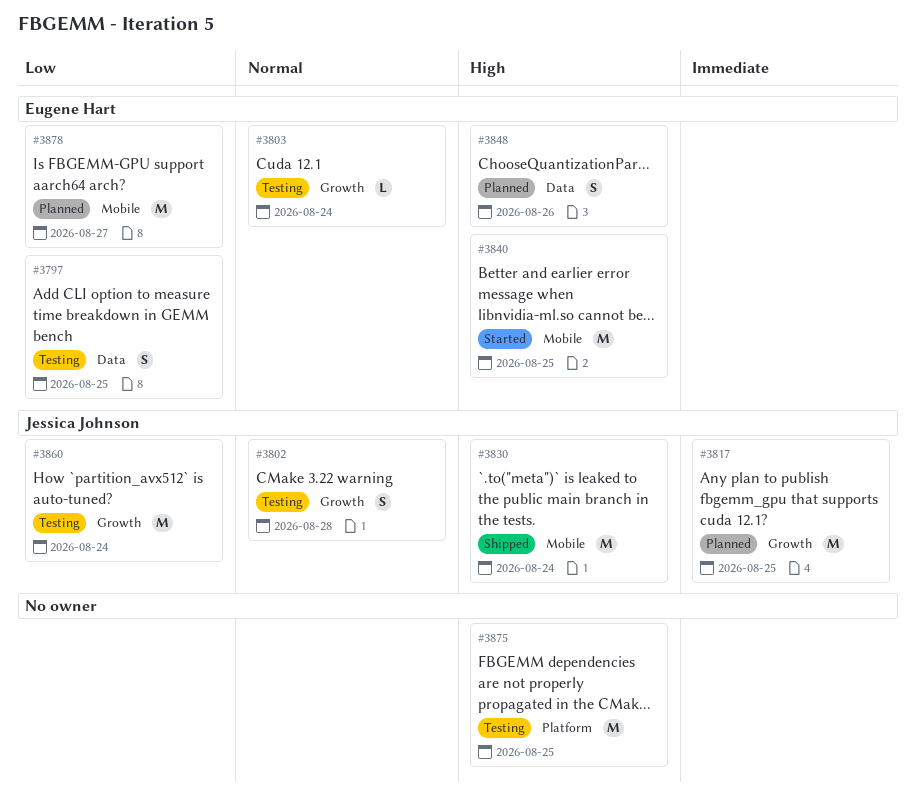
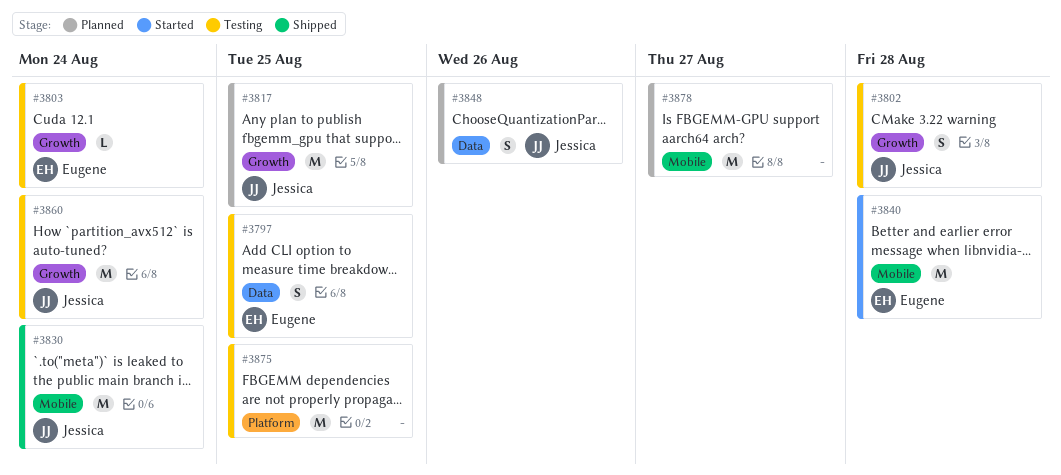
#3840, due: Aug 25 -> Aug 28
#3848, owner: Eugene Hart -> Jessica Johnson
#3878, owner: Eugene Hart -> none

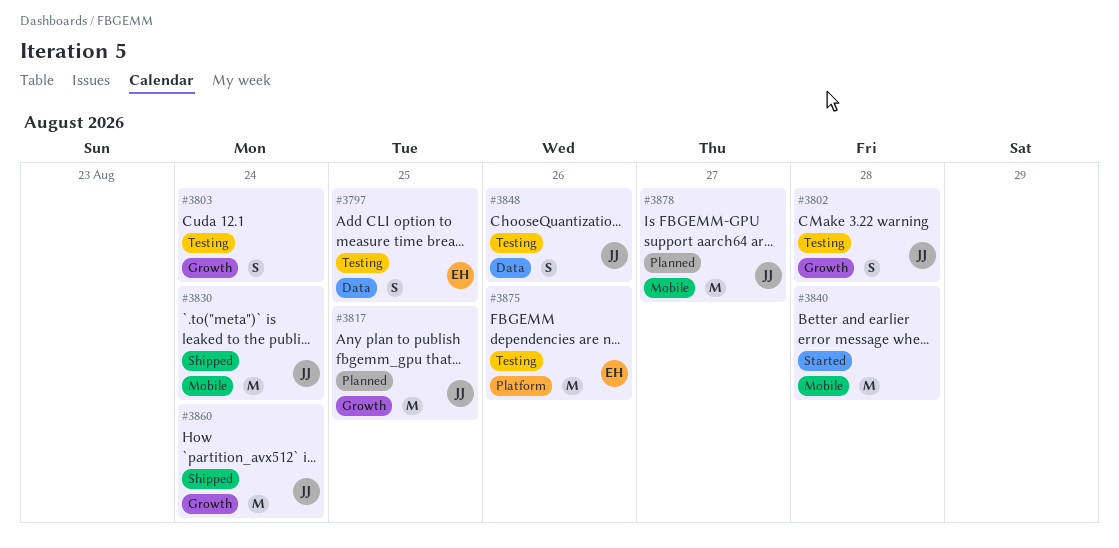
#3803, owner: Eugene -> none
#3803, estimate: L -> S
#3840, owner: Eugene -> none
#3848, status: Planned -> Testing
#3860, status: Testing -> Shipped
#3875, owner: none -> Eugene
#3875, due: Aug 25 -> Aug 26
#3878, owner: none -> Jessica

